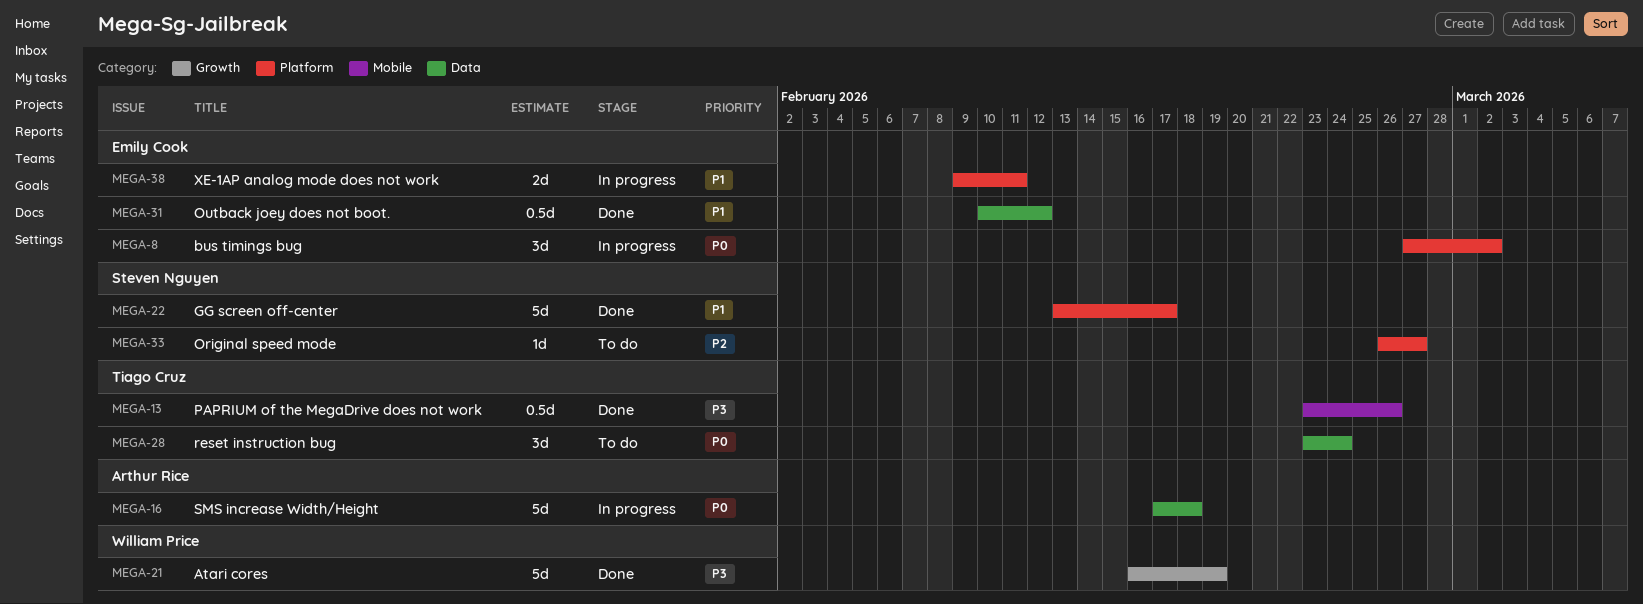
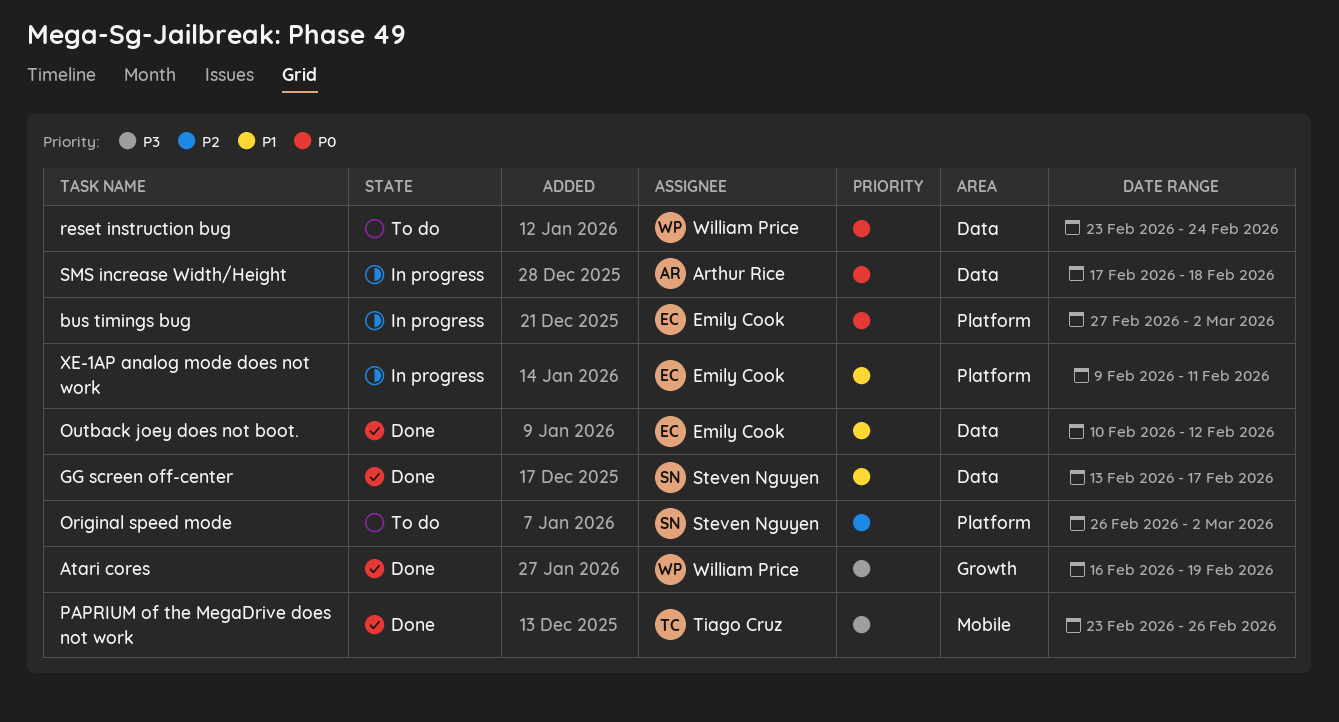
GG screen off-center, label: Platform -> Data
Original speed mode, due: Feb 27 -> Mar 2
reset instruction bug, owner: Tiago Cruz -> William Price

